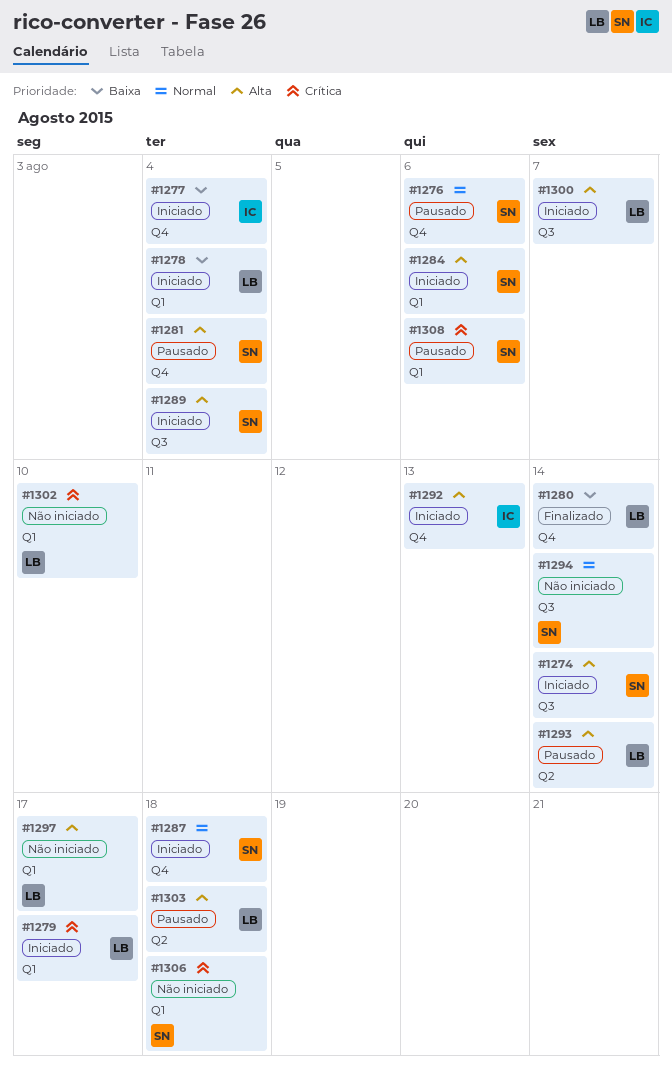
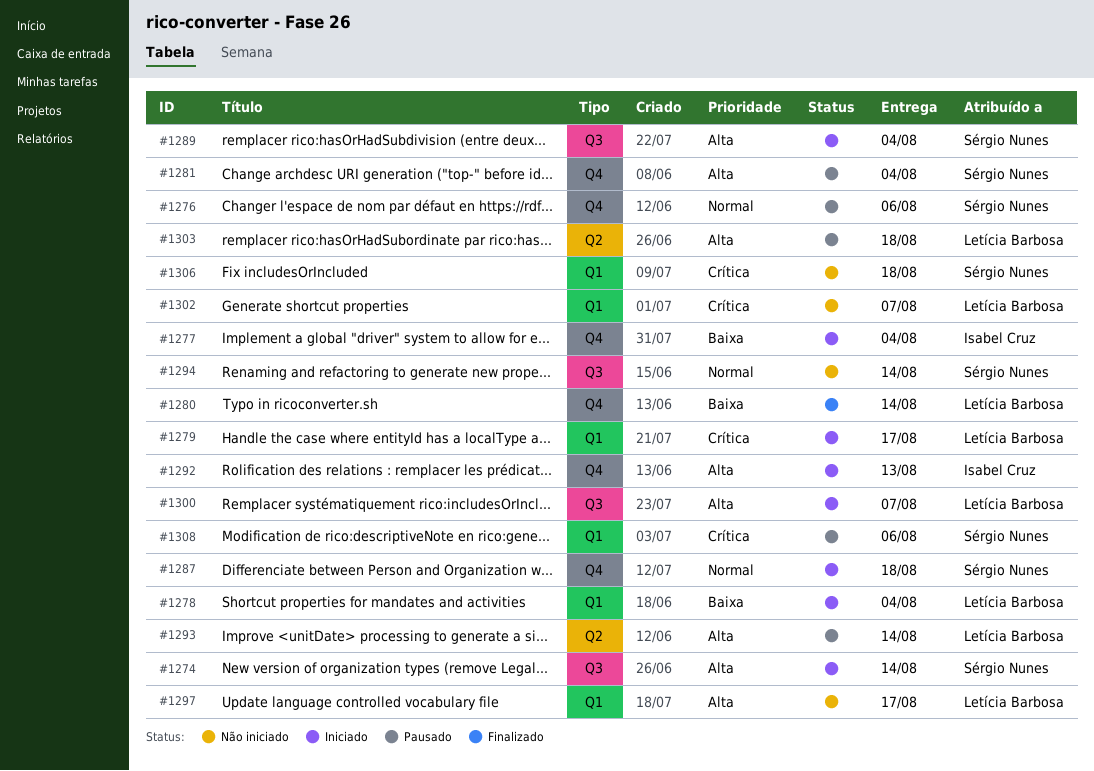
#1284: present -> none
#1302, due: Aug 10 -> Aug 7

